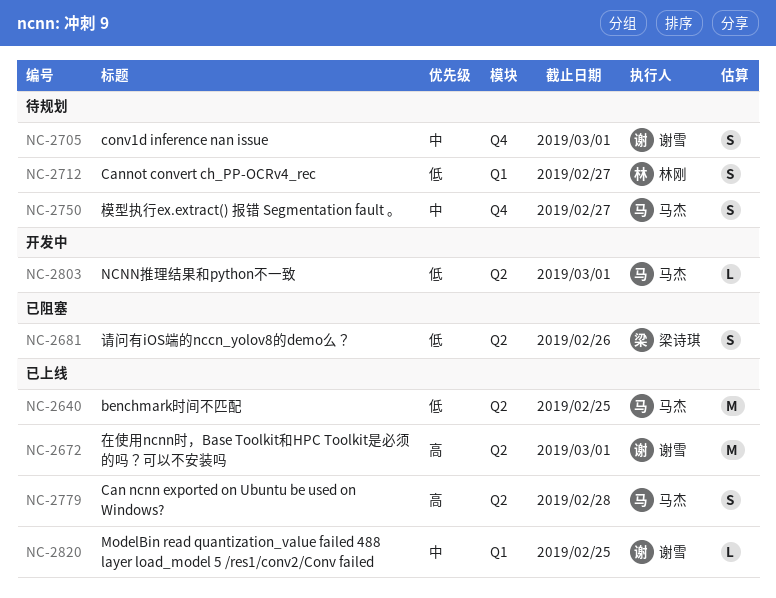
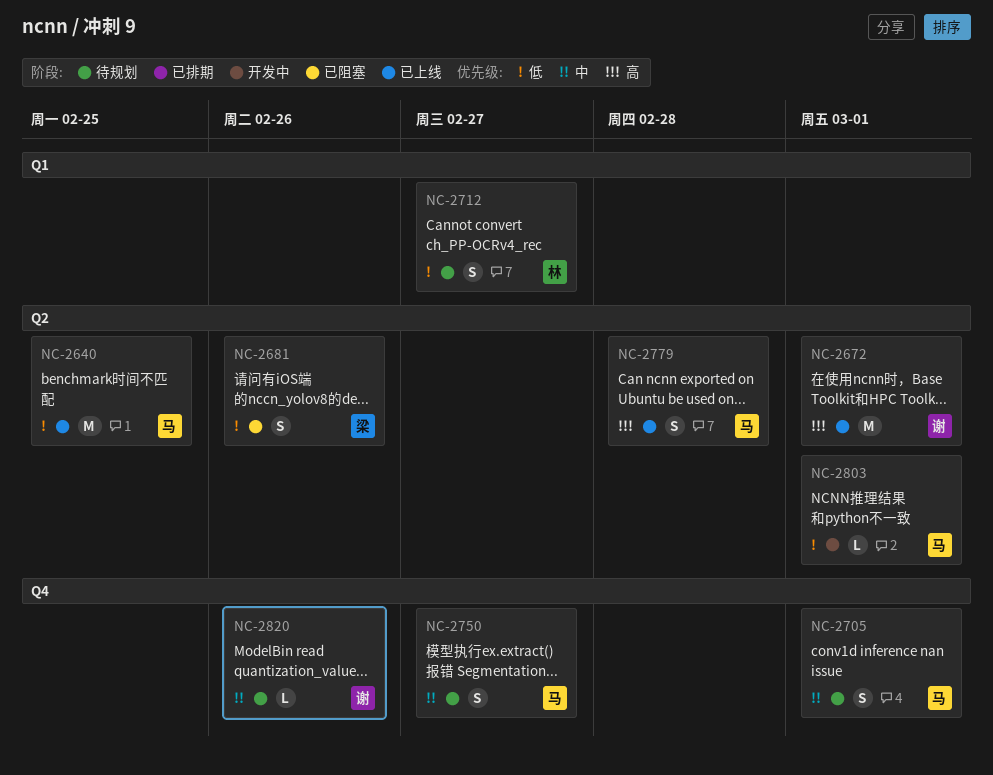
NC-2705, owner: 谢雪 -> 马杰
NC-2820, status: 已上线 -> 待规划
NC-2820, label: Q1 -> Q4
NC-2820, due: Feb 25 -> Feb 26

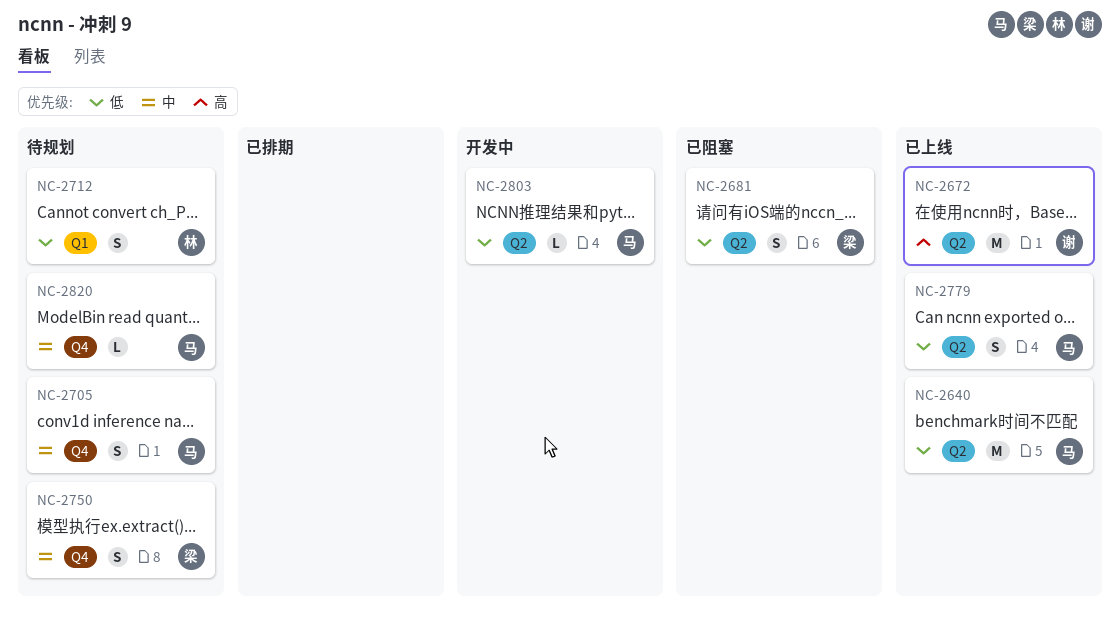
NC-2750, owner: 马 -> 梁
NC-2779, priority: 高 -> 低
NC-2820, owner: 谢 -> 马

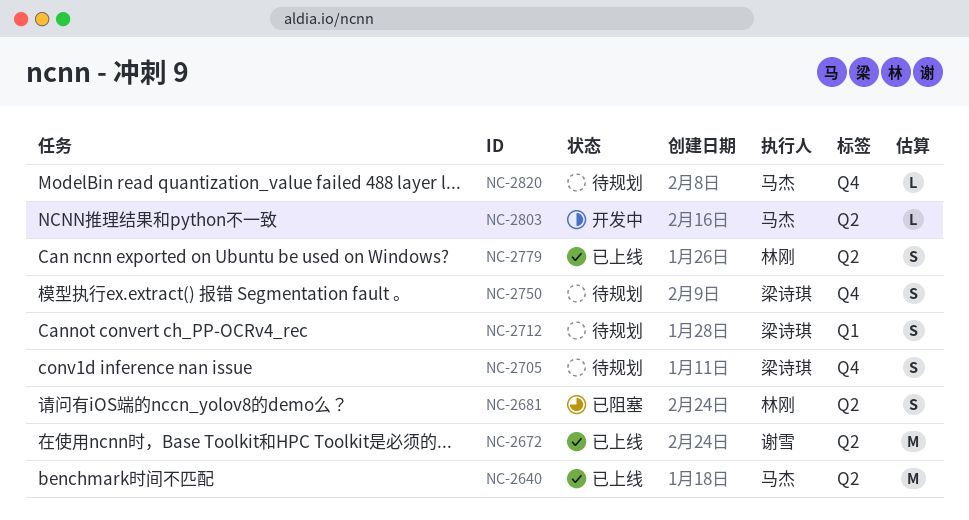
NC-2681, owner: 梁诗琪 -> 林刚
NC-2705, owner: 马杰 -> 梁诗琪
NC-2712, owner: 林刚 -> 梁诗琪
NC-2779, owner: 马杰 -> 林刚

